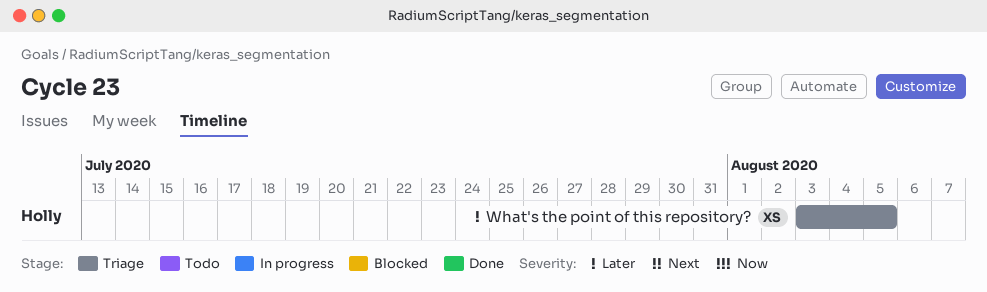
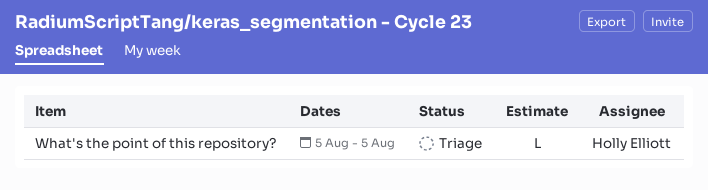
What's the point of this repository?, estimate: XS -> L
What's the point of this repository?, start: Aug 3 -> Aug 5

